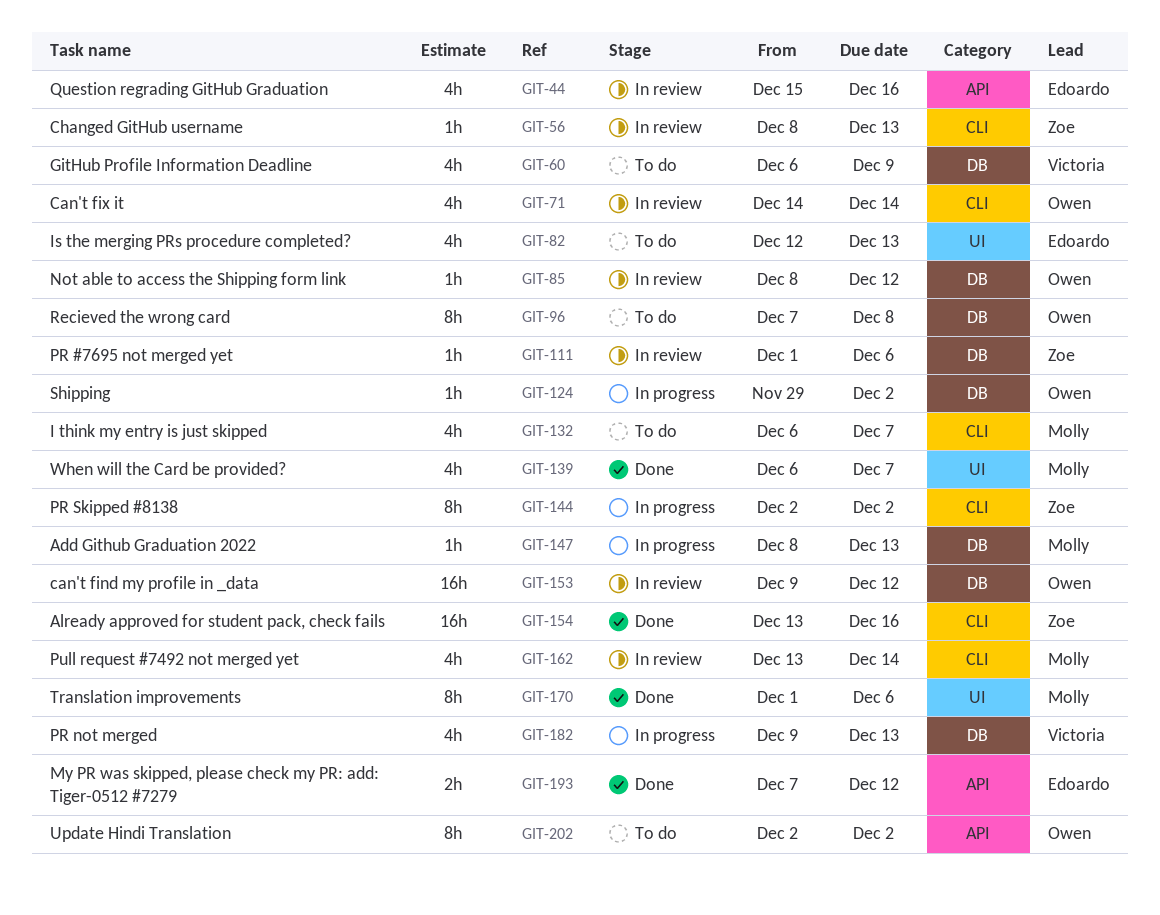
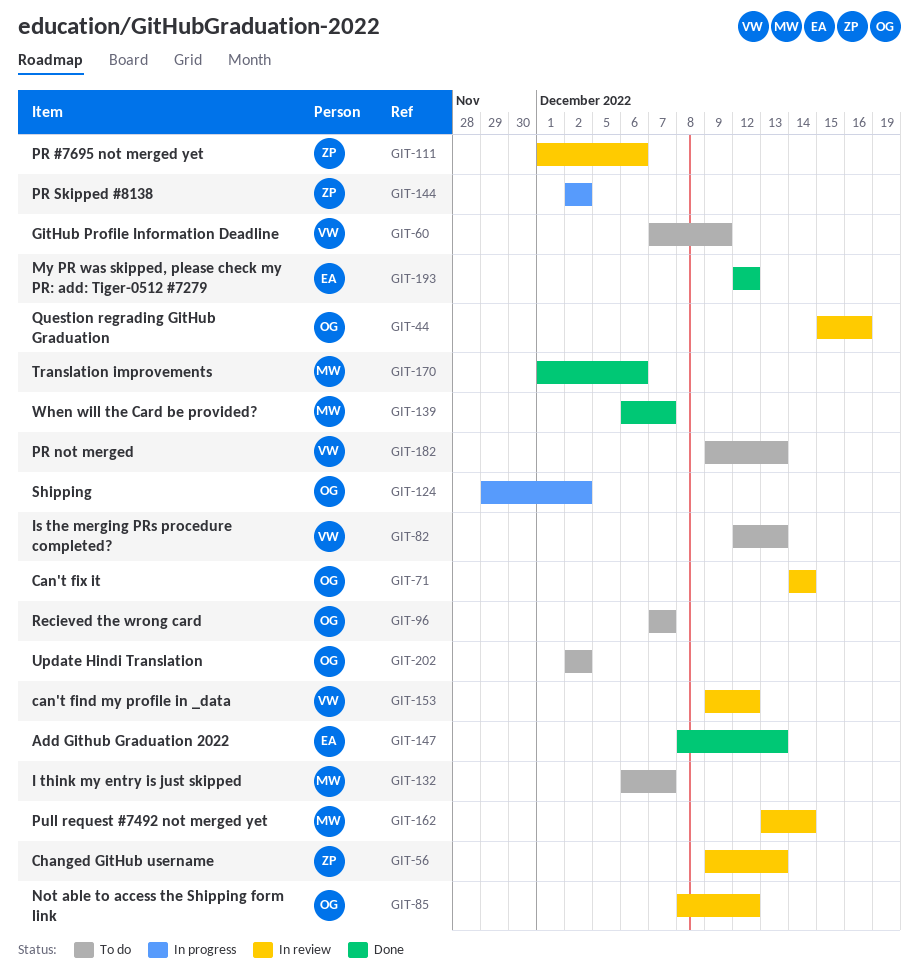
GIT-44, owner: Edoardo -> Owen
GIT-56, start: Dec 8 -> Dec 9
GIT-60, start: Dec 6 -> Dec 7
GIT-82, owner: Edoardo -> Victoria
GIT-96, due: Dec 8 -> Dec 7
GIT-147, status: In progress -> Done
GIT-147, owner: Molly -> Edoardo
GIT-153, owner: Owen -> Victoria
GIT-154: present -> none
GIT-182, status: In progress -> To do
GIT-193, start: Dec 7 -> Dec 12

